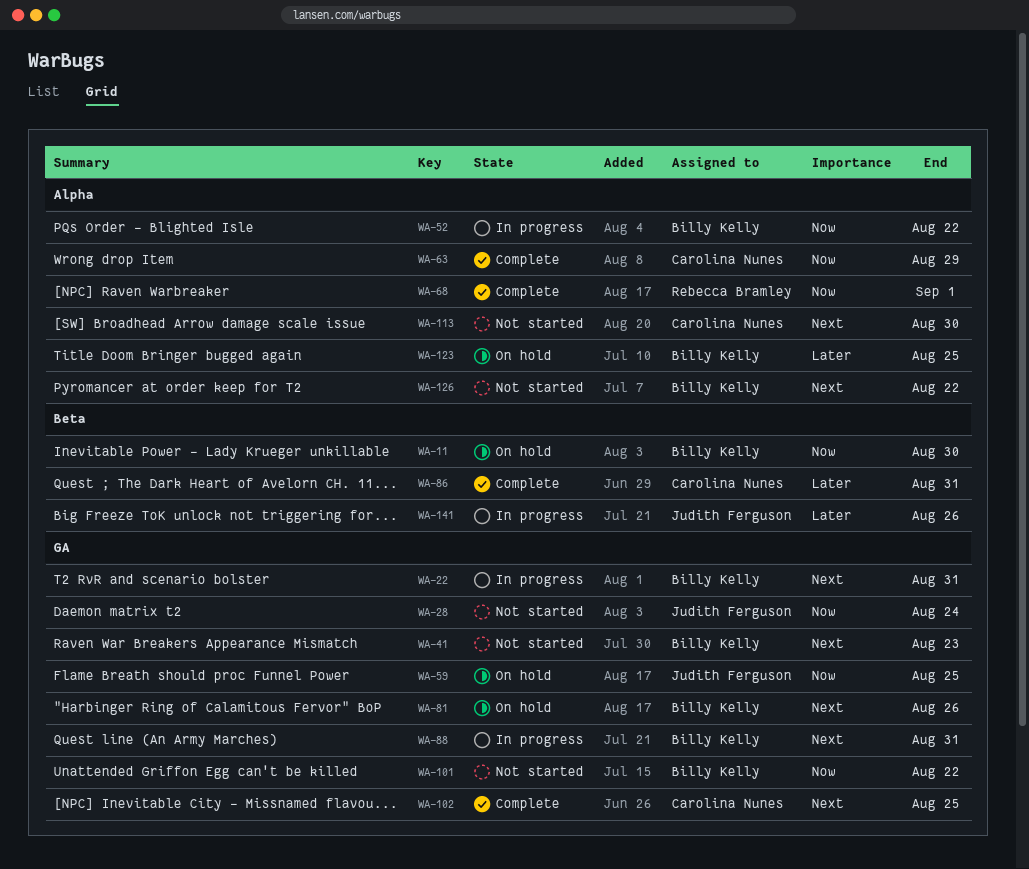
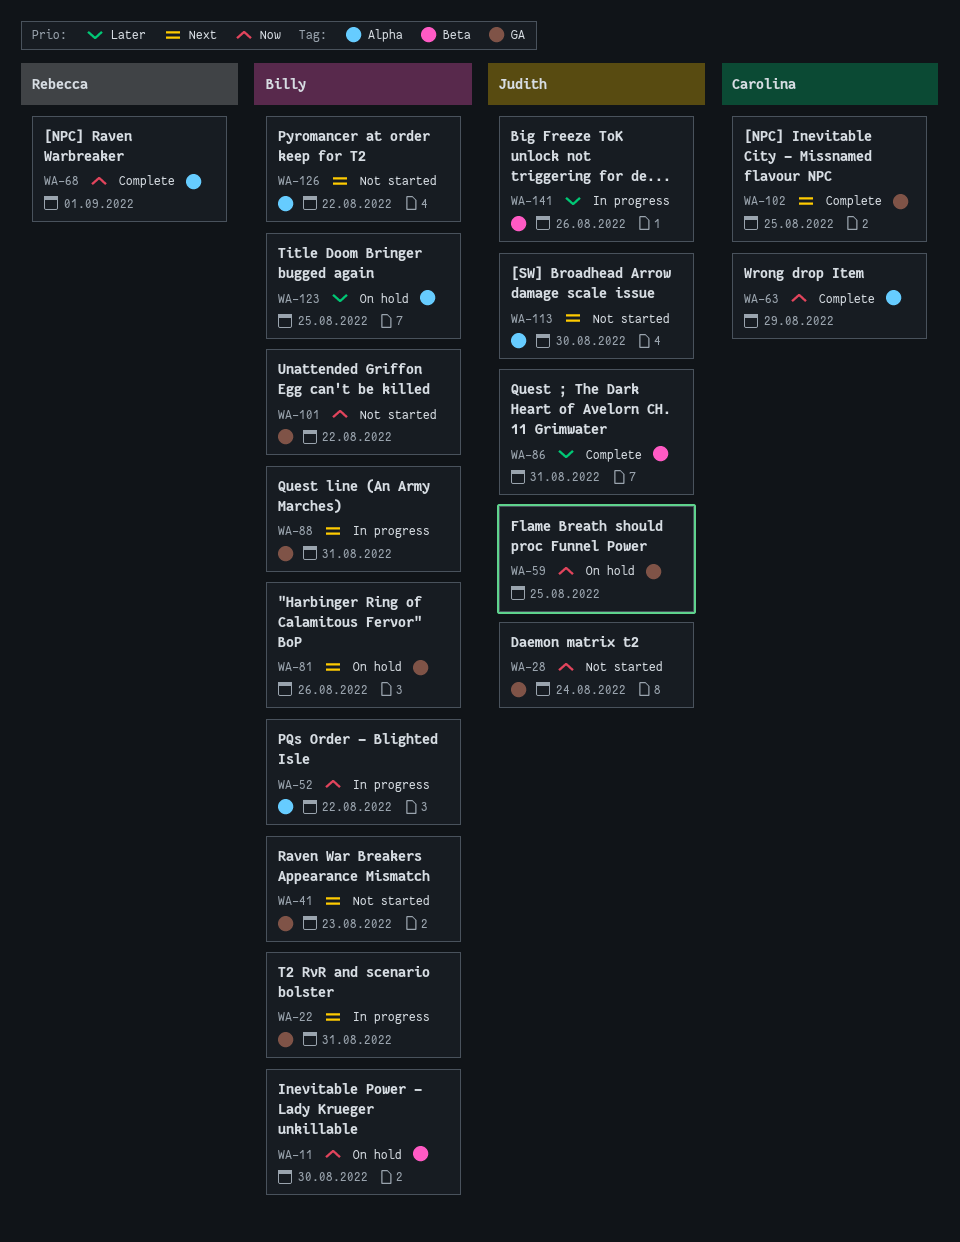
WA-86, owner: Carolina Nunes -> Judith Ferguson
WA-113, owner: Carolina Nunes -> Judith Ferguson

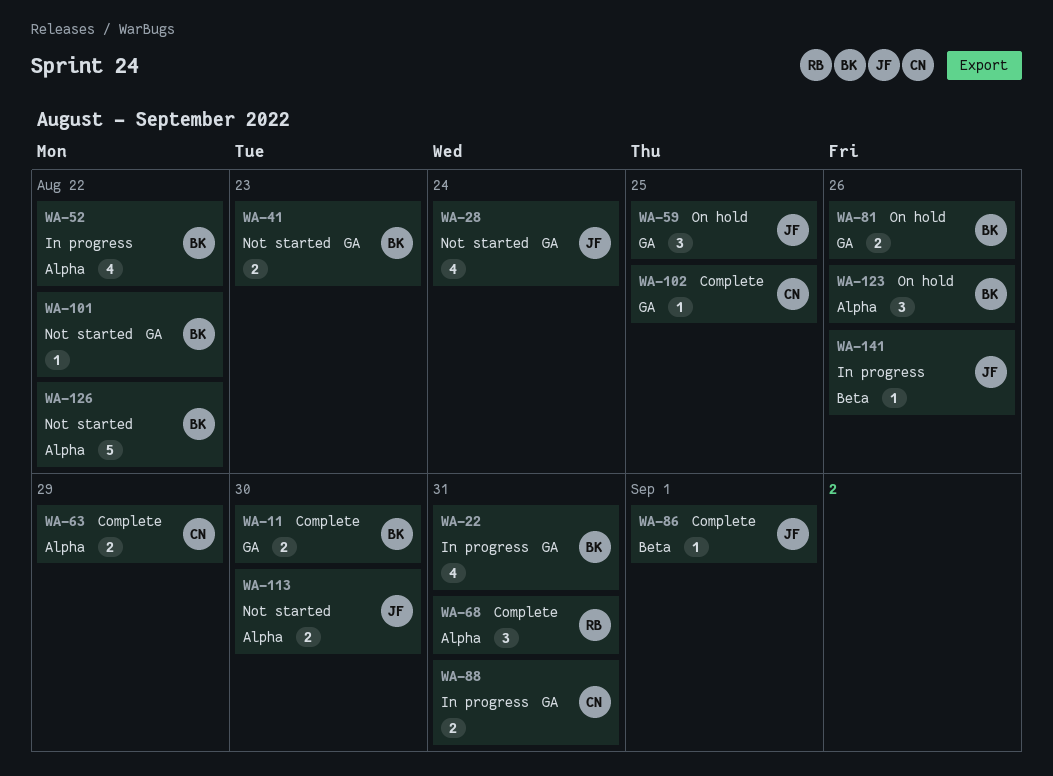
WA-11, status: On hold -> Complete
WA-11, label: Beta -> GA
WA-68, due: Sep 1 -> Aug 31
WA-86, due: Aug 31 -> Sep 1
WA-88, owner: Billy -> Carolina
WA-123, due: Aug 25 -> Aug 26

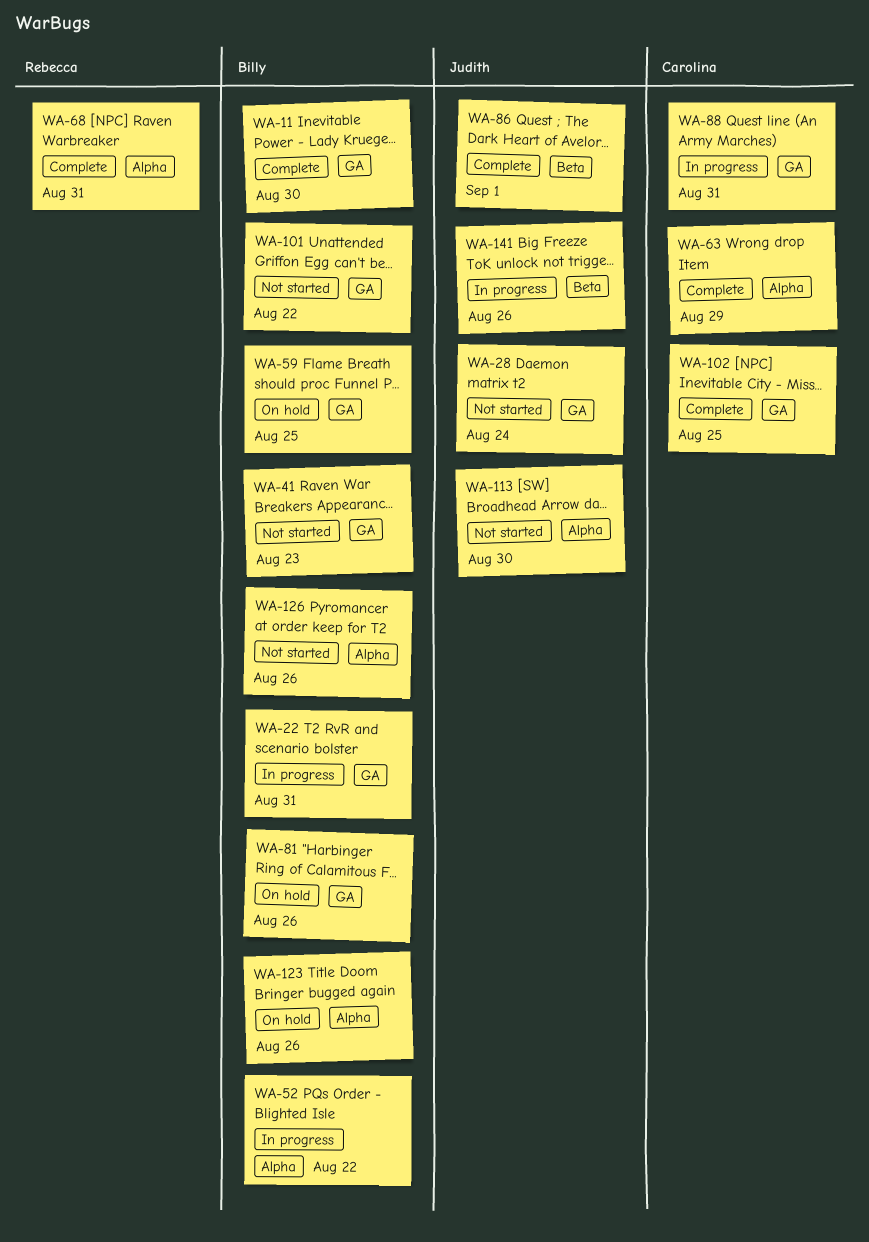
WA-59, owner: Judith -> Billy
WA-126, due: Aug 22 -> Aug 26

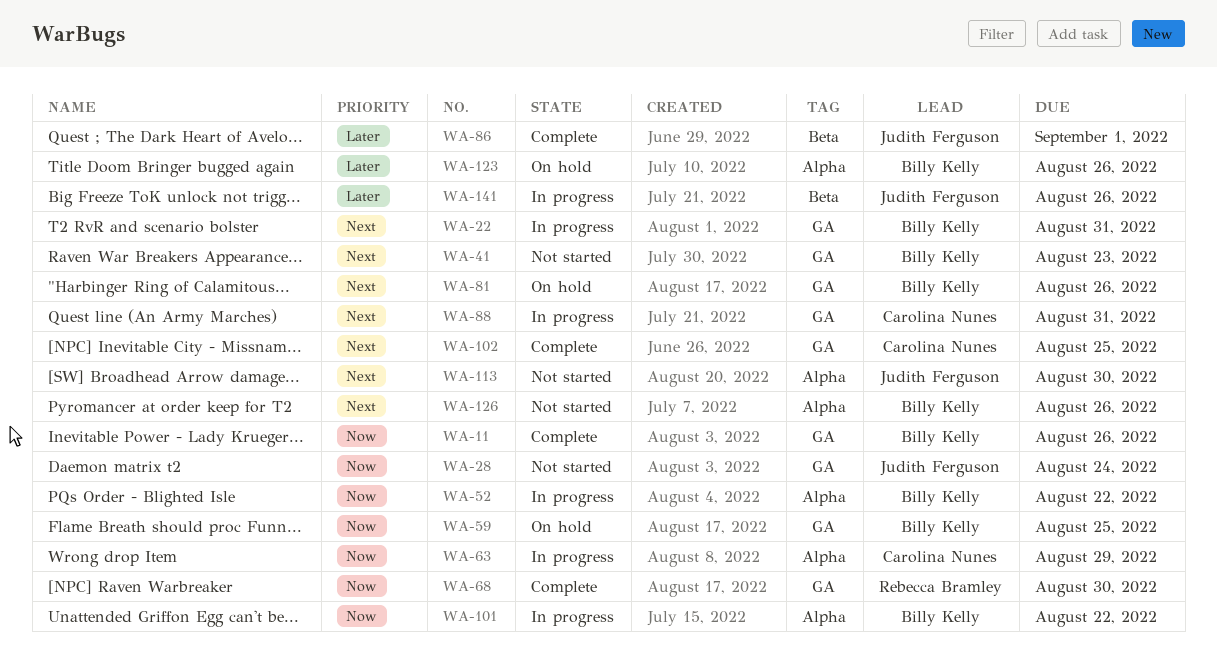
WA-11, due: Aug 30 -> Aug 26
WA-63, status: Complete -> In progress
WA-68, label: Alpha -> GA
WA-68, due: Aug 31 -> Aug 30
WA-101, status: Not started -> In progress
WA-101, label: GA -> Alpha

